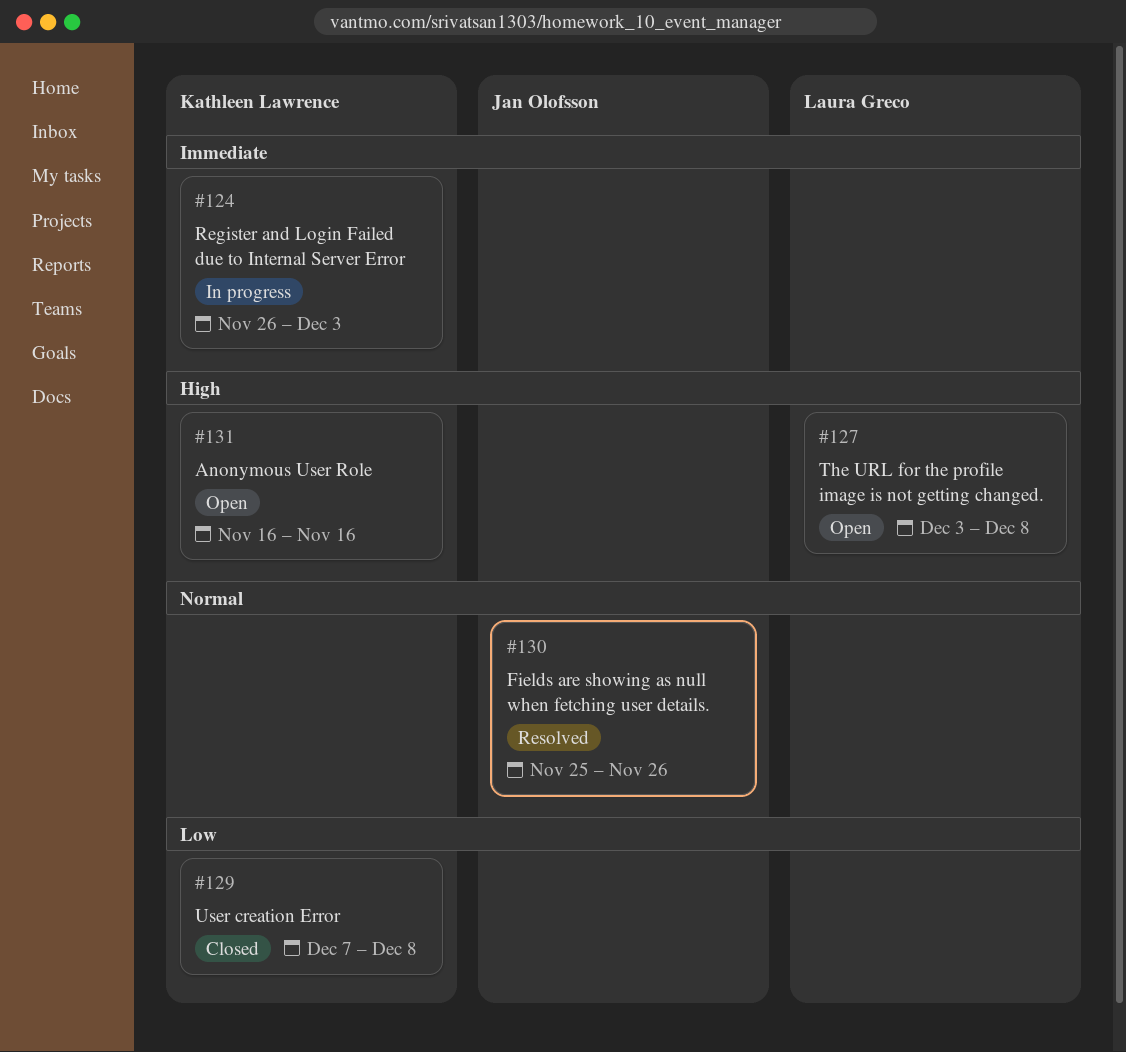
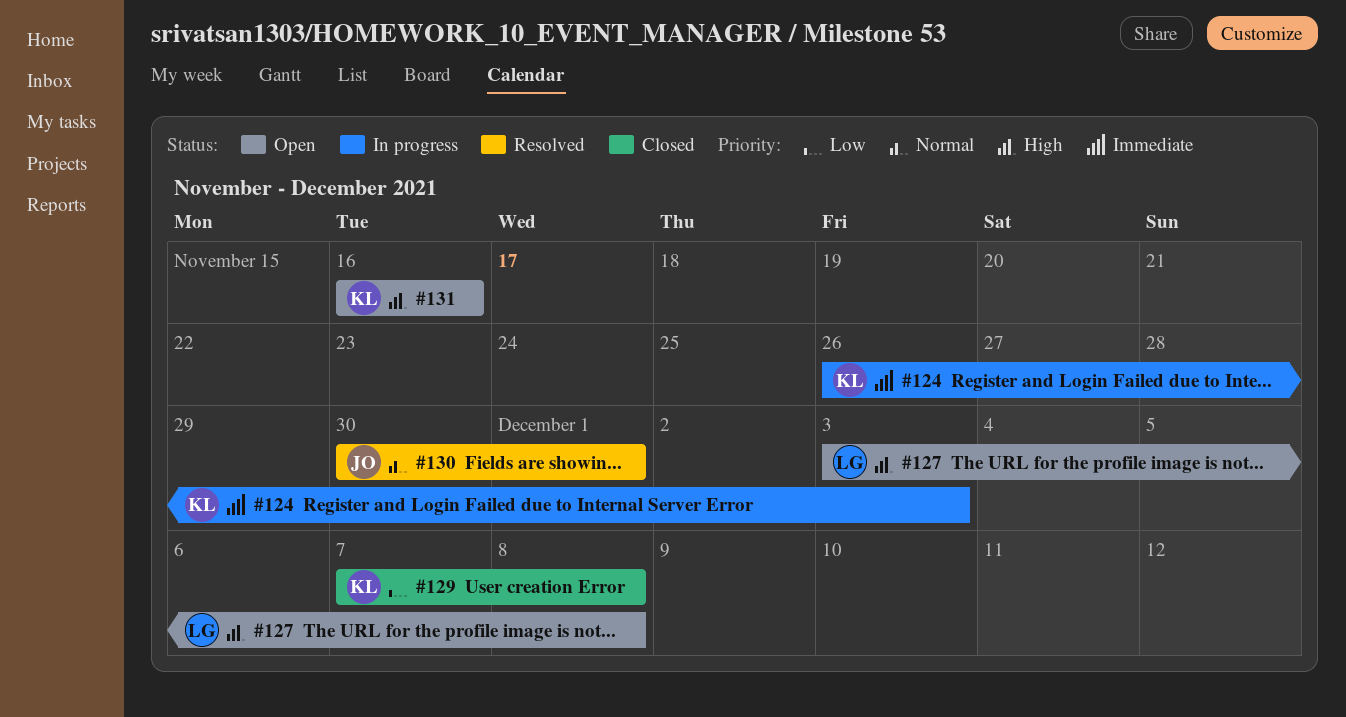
#130, start: Nov 25 -> Nov 30
#130, due: Nov 26 -> Dec 1

